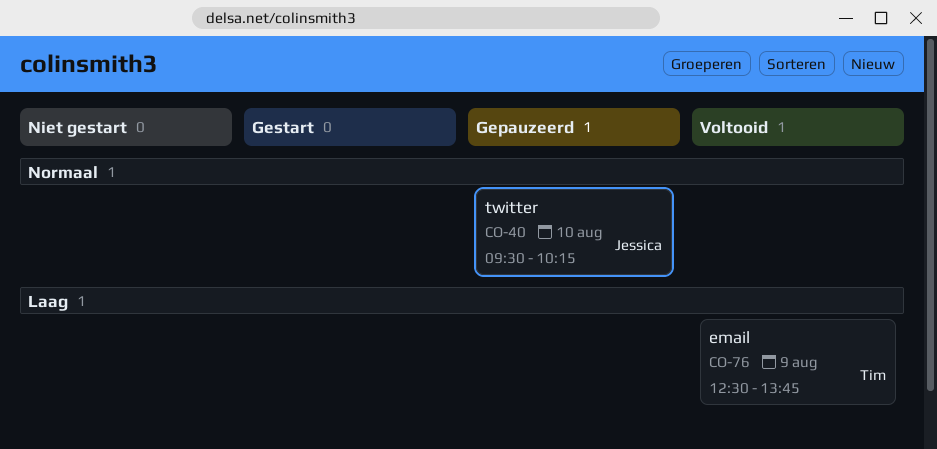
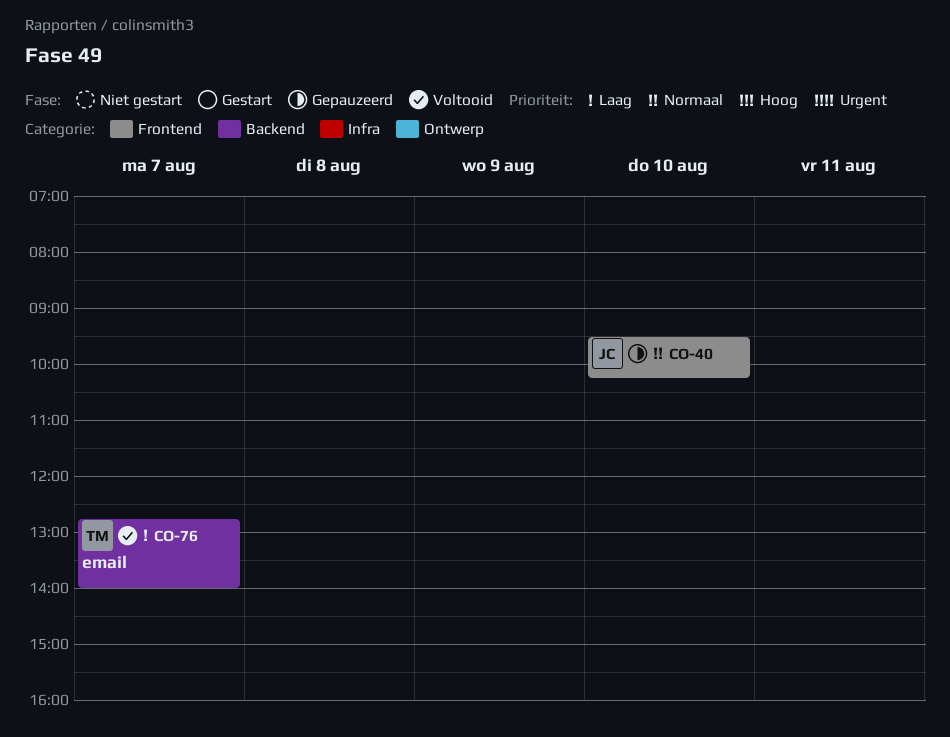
CO-76, day: Aug 9 -> Aug 7
CO-76, begins: 12:30 -> 12:45
CO-76, ends: 13:45 -> 14:00

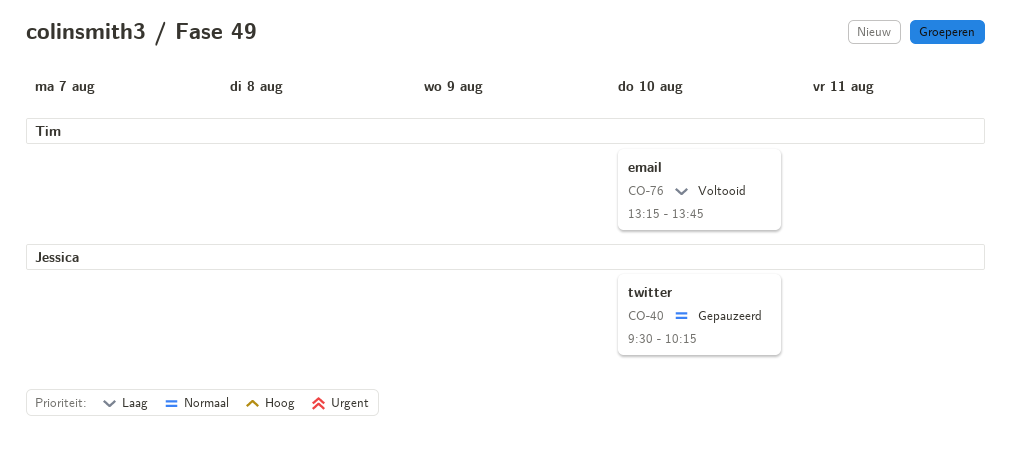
CO-76, day: Aug 7 -> Aug 10
CO-76, begins: 12:45 -> 13:15
CO-76, ends: 14:00 -> 13:45

